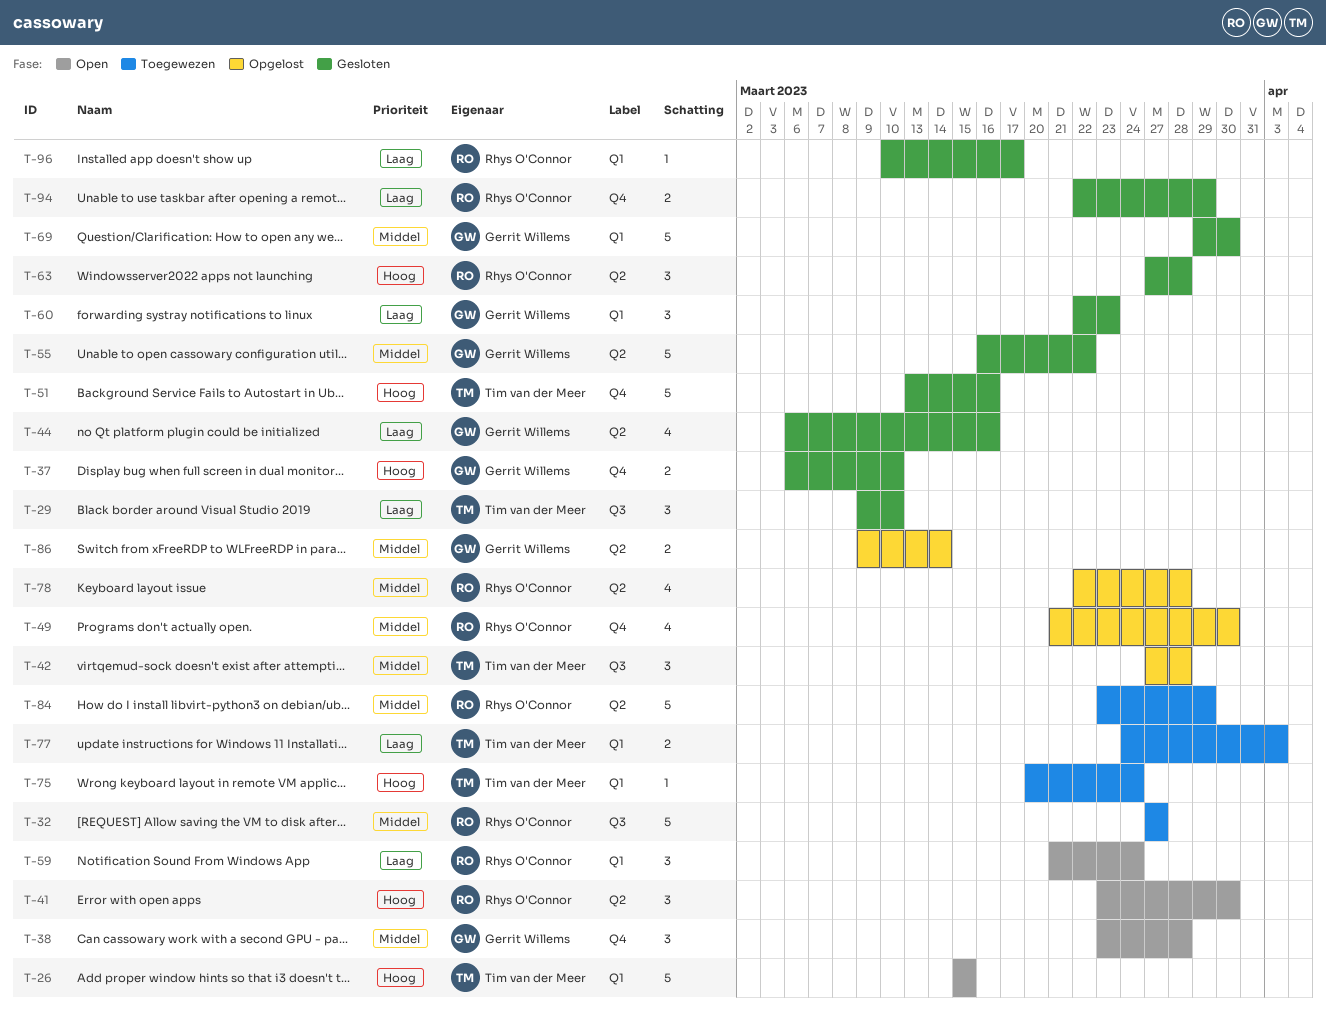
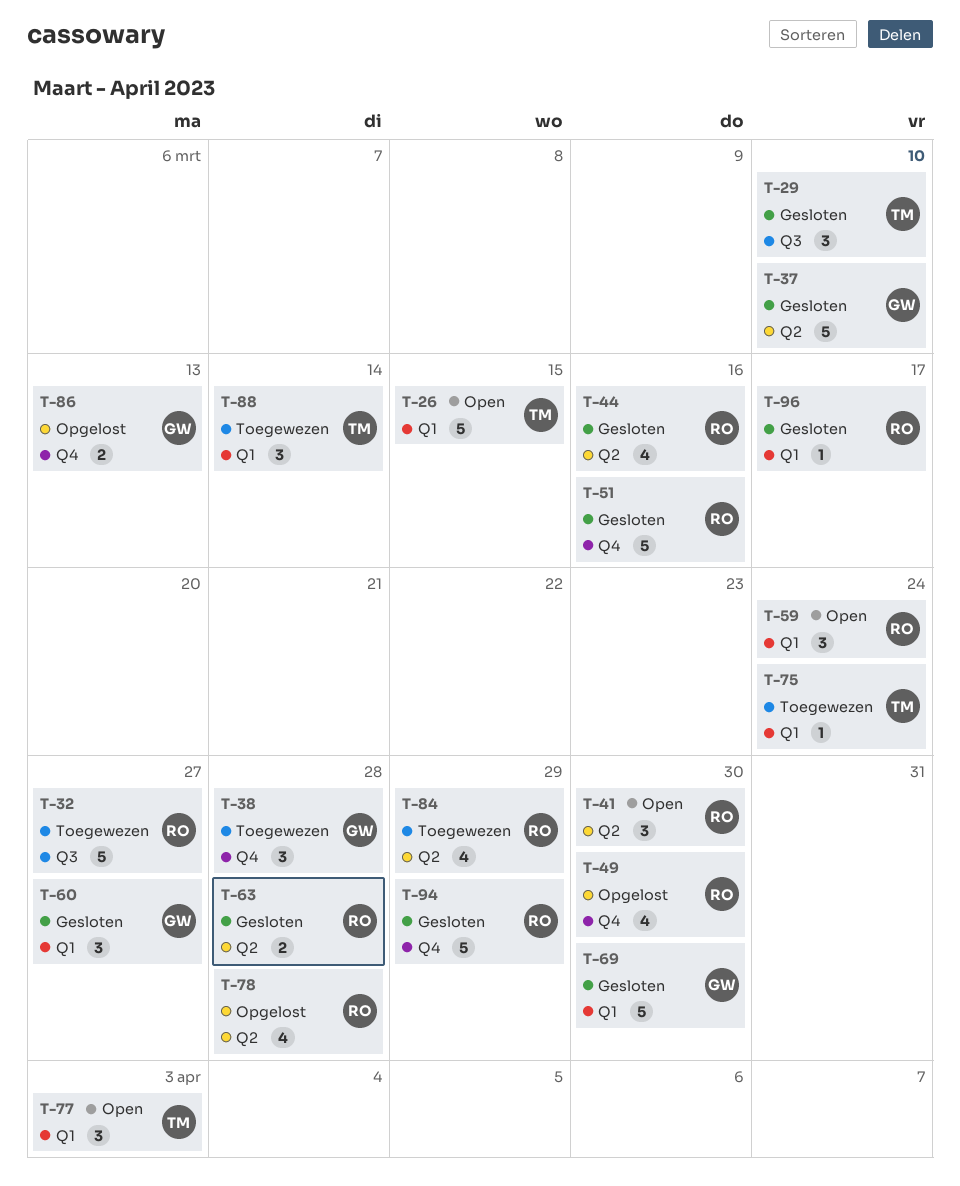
T-37, label: Q4 -> Q2
T-37, estimate: 2 -> 5
T-38, status: Open -> Toegewezen
T-42: present -> none
T-44, owner: Gerrit Willems -> Rhys O'Connor
T-51, owner: Tim van der Meer -> Rhys O'Connor
T-55: present -> none
T-60, due: Mar 23 -> Mar 27
T-63, estimate: 3 -> 2
T-77, status: Toegewezen -> Open
T-77, estimate: 2 -> 3
T-84, estimate: 5 -> 4
T-86, label: Q2 -> Q4
T-86, due: Mar 14 -> Mar 13
T-88: none -> present
T-94, estimate: 2 -> 5

